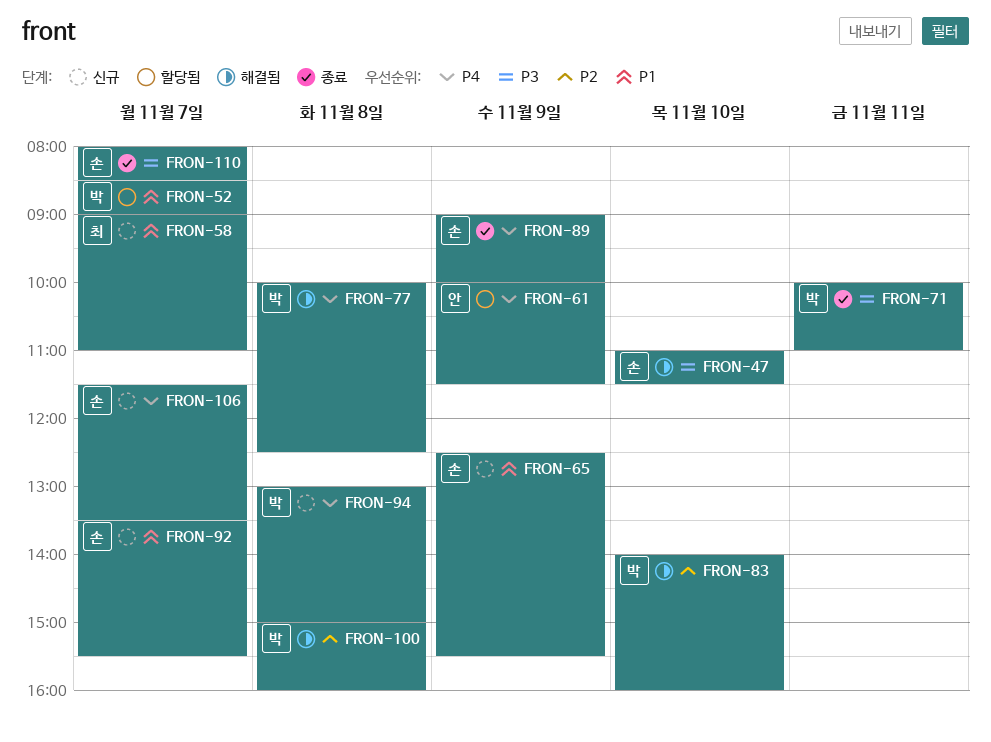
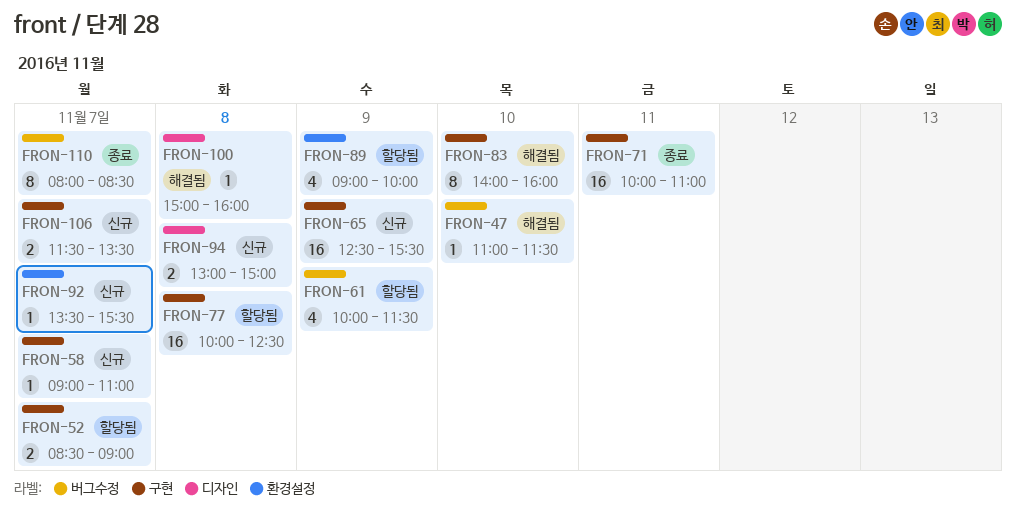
FRON-77, status: 해결됨 -> 할당됨
FRON-89, status: 종료 -> 할당됨

